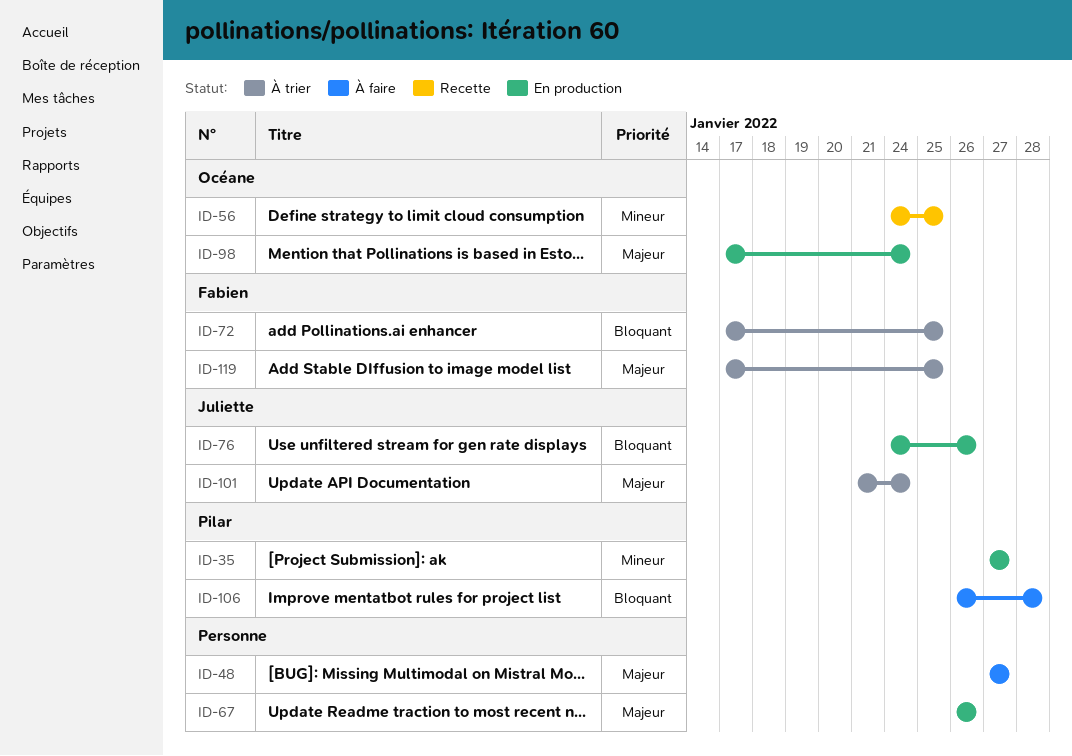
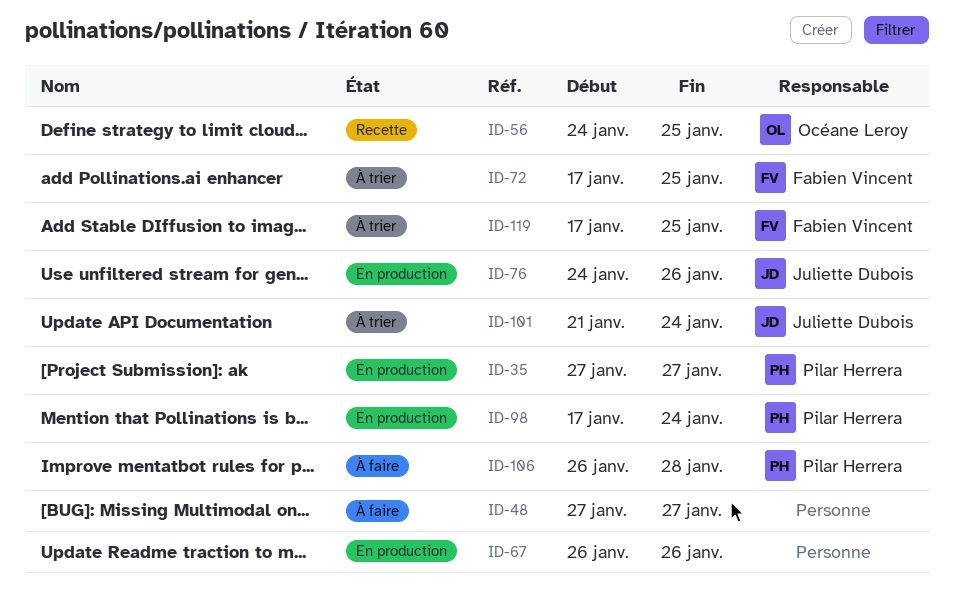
ID-98, owner: Océane Leroy -> Pilar Herrera

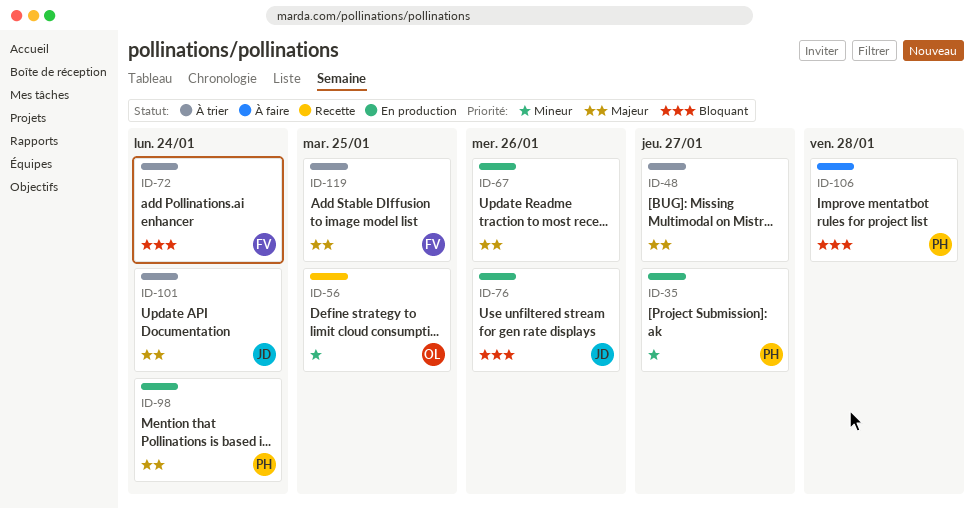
ID-48, status: À faire -> À trier
ID-72, due: Jan 25 -> Jan 24

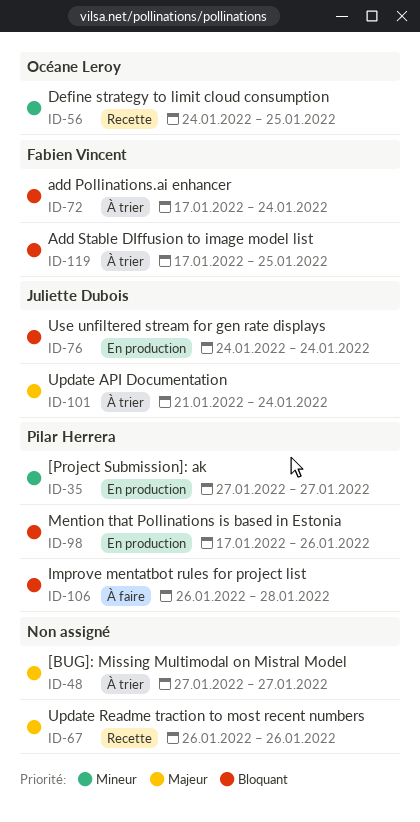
ID-67, status: En production -> Recette
ID-76, due: Jan 26 -> Jan 24
ID-98, priority: Majeur -> Bloquant
ID-98, due: Jan 24 -> Jan 26
ID-119, priority: Majeur -> Bloquant

